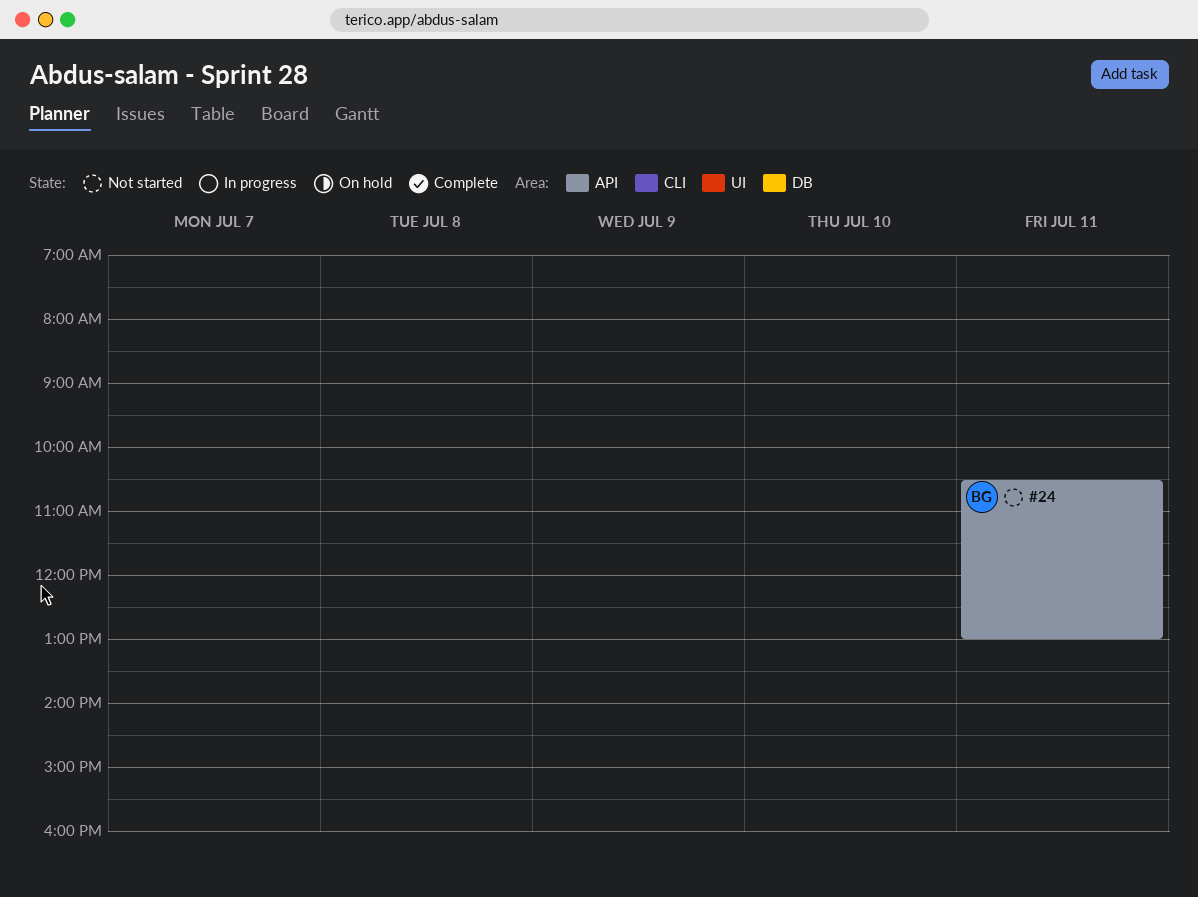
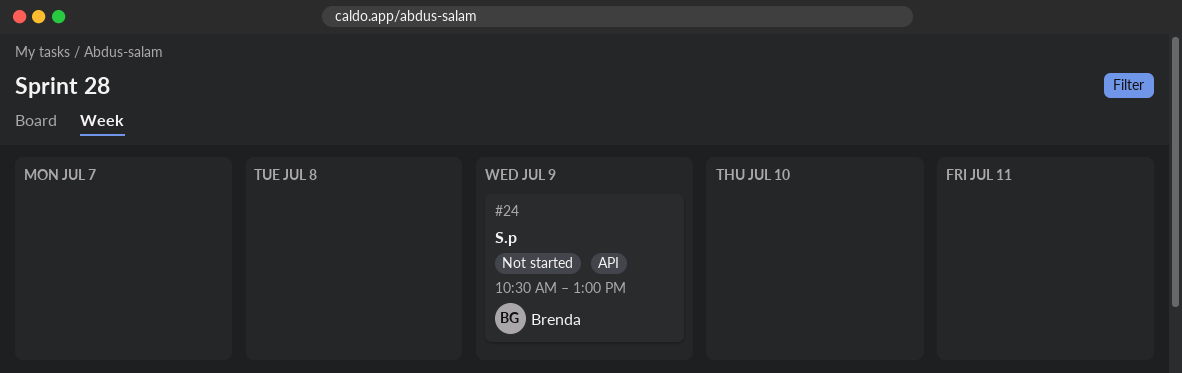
#24, day: Jul 11 -> Jul 9

